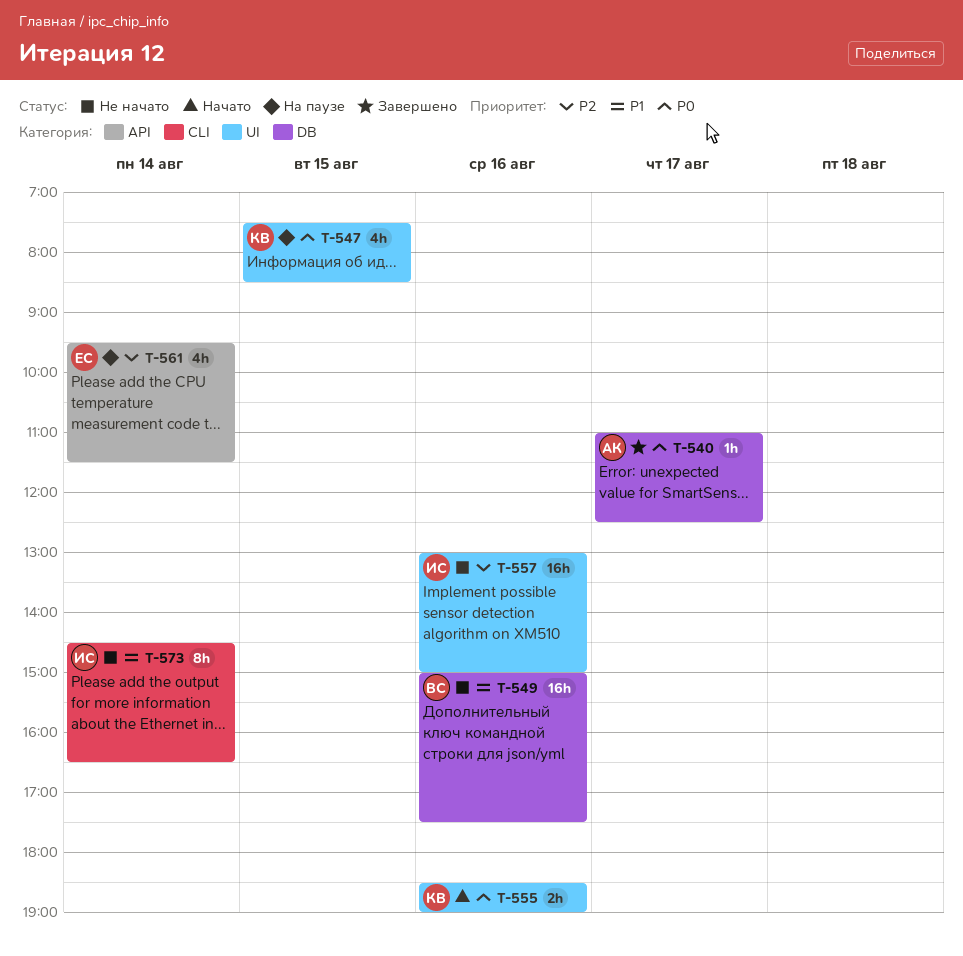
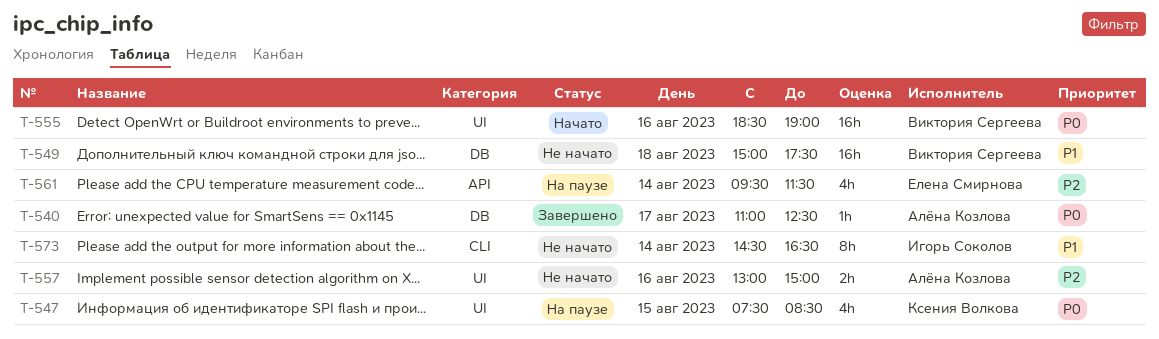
T-549, day: Aug 16 -> Aug 18
T-555, owner: Ксения Волкова -> Виктория Сергеева
T-555, estimate: 2h -> 16h
T-557, owner: Игорь Соколов -> Алёна Козлова
T-557, estimate: 16h -> 2h

